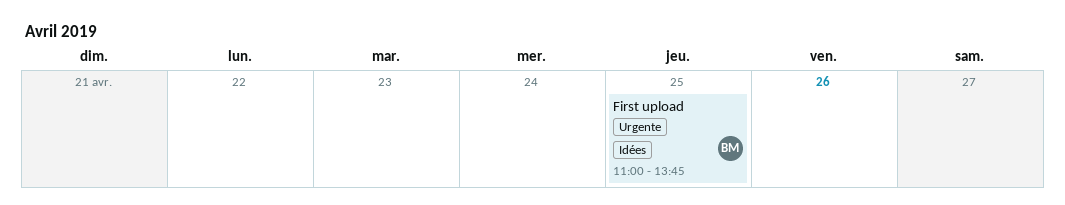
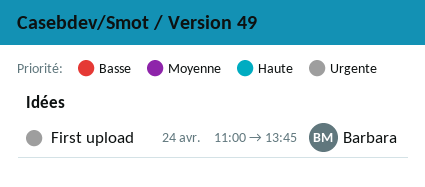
First upload, day: Apr 25 -> Apr 24

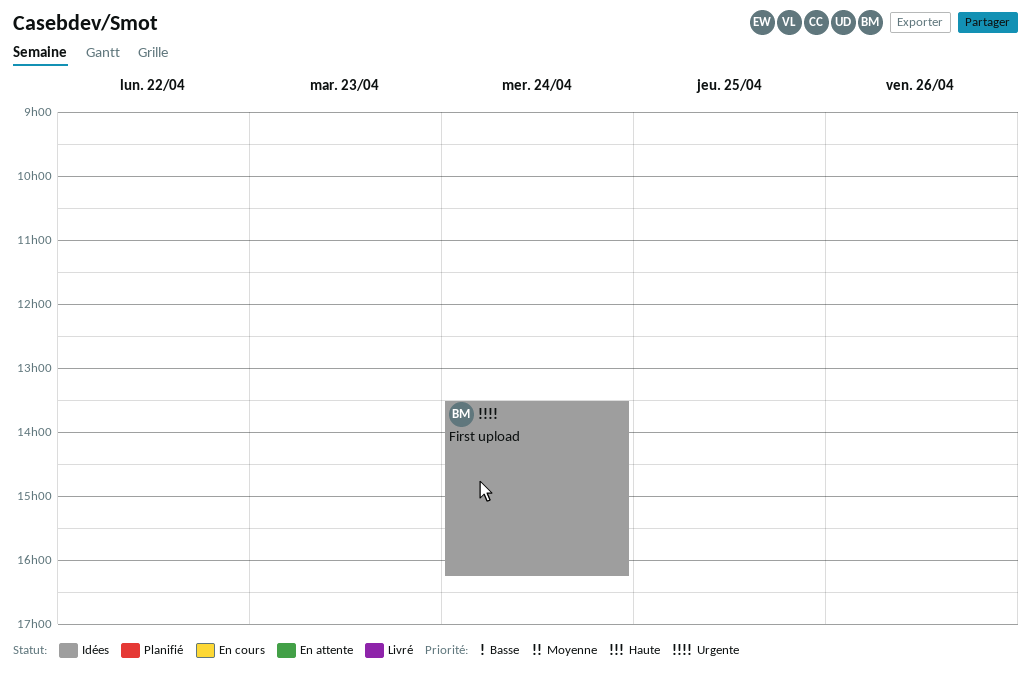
First upload, begins: 11:00 -> 13:30
First upload, ends: 13:45 -> 16:15

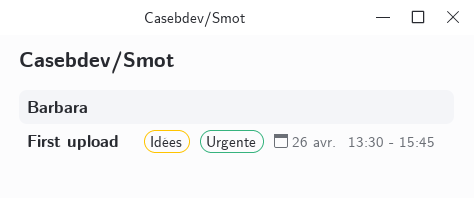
First upload, day: Apr 24 -> Apr 26
First upload, ends: 16:15 -> 15:45

